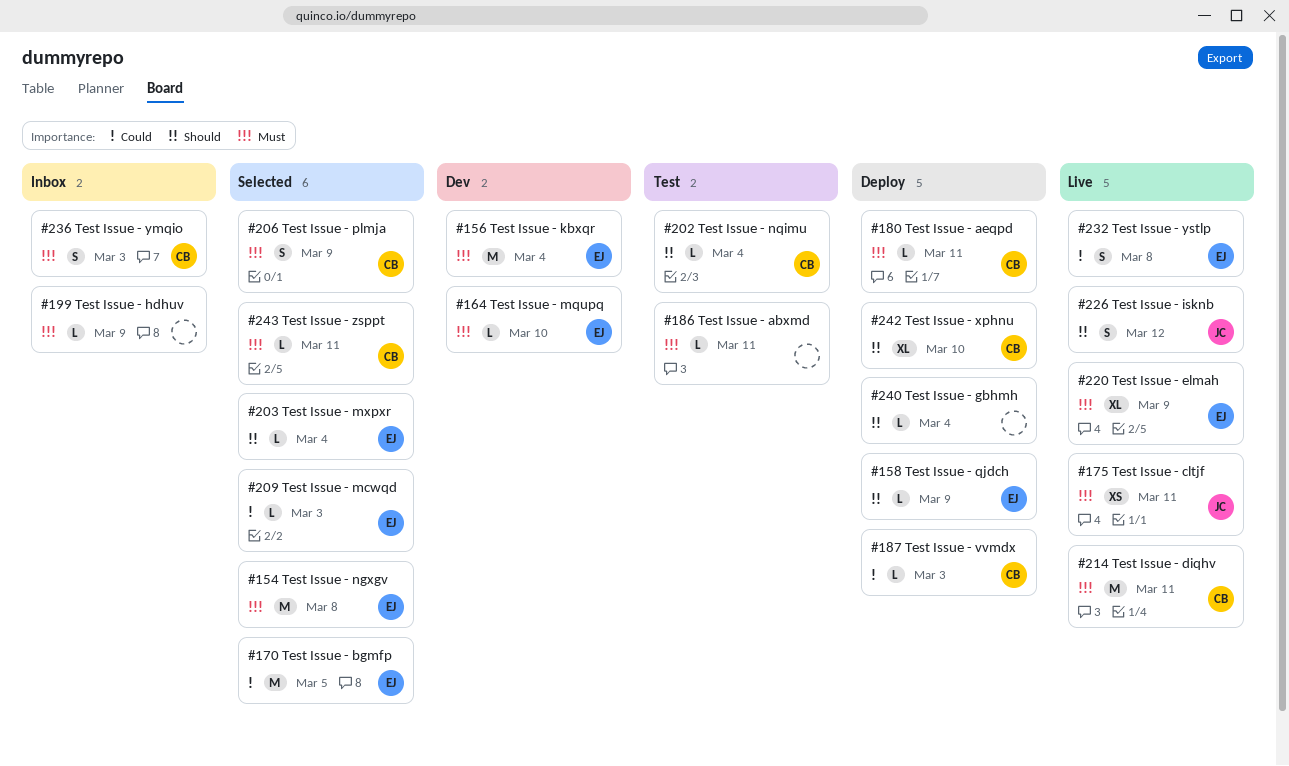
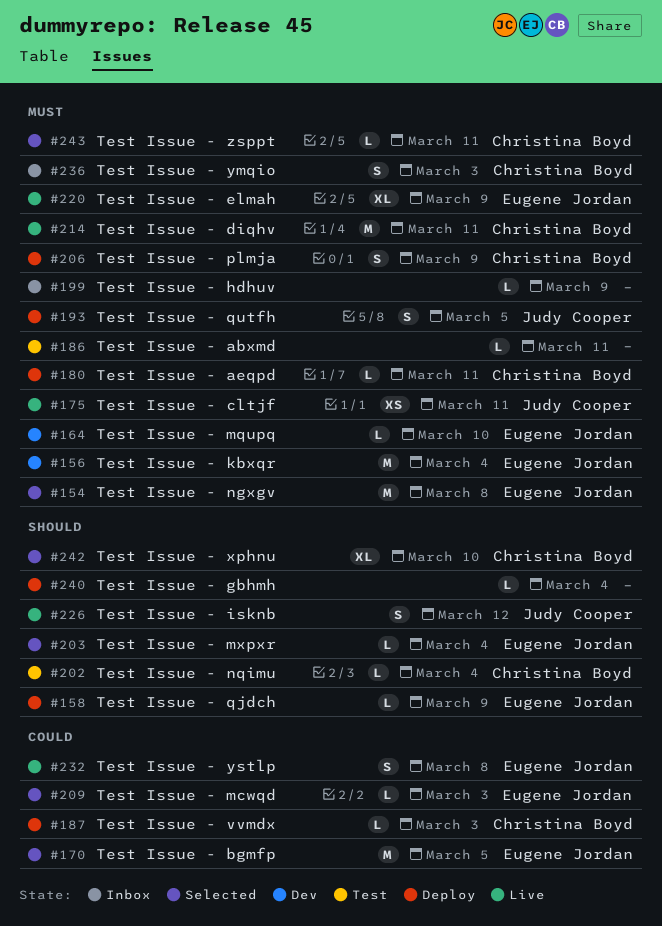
#193: none -> present
#206, status: Selected -> Deploy
#242, status: Deploy -> Selected

